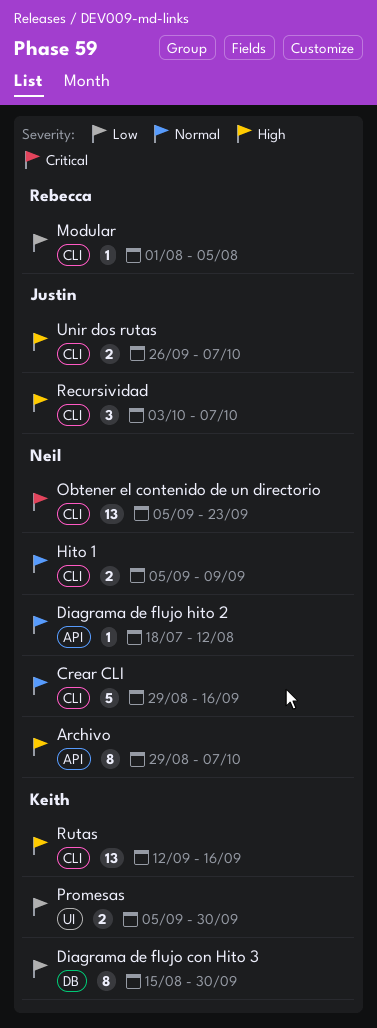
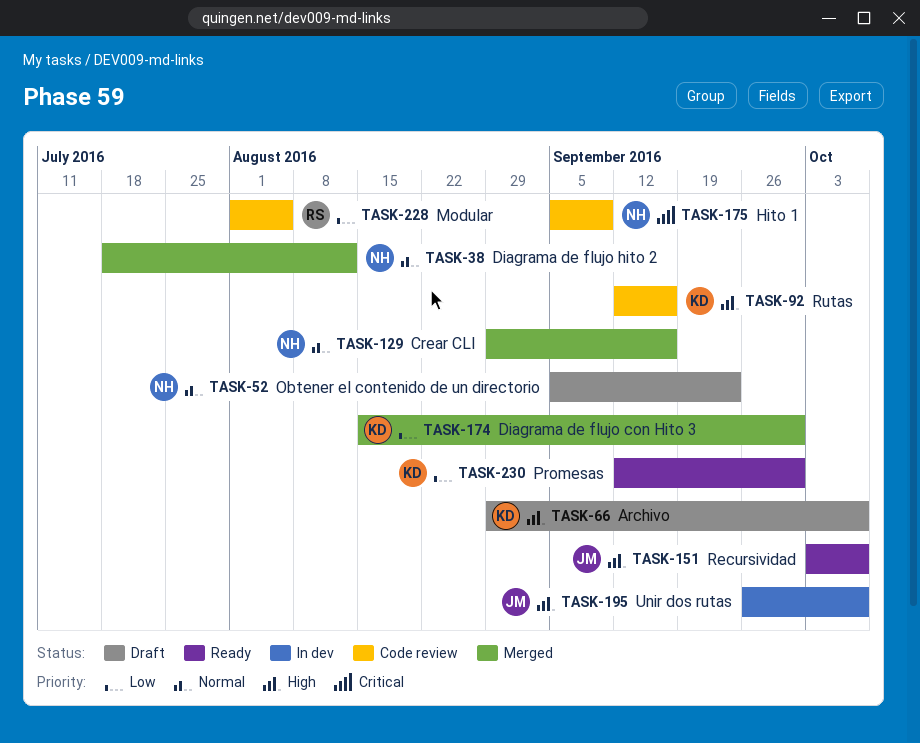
Archivo, owner: Neil -> Keith
Hito 1, priority: Normal -> Critical
Obtener el contenido de un directorio, priority: Critical -> Normal
Promesas, start: Sep 5 -> Sep 12

